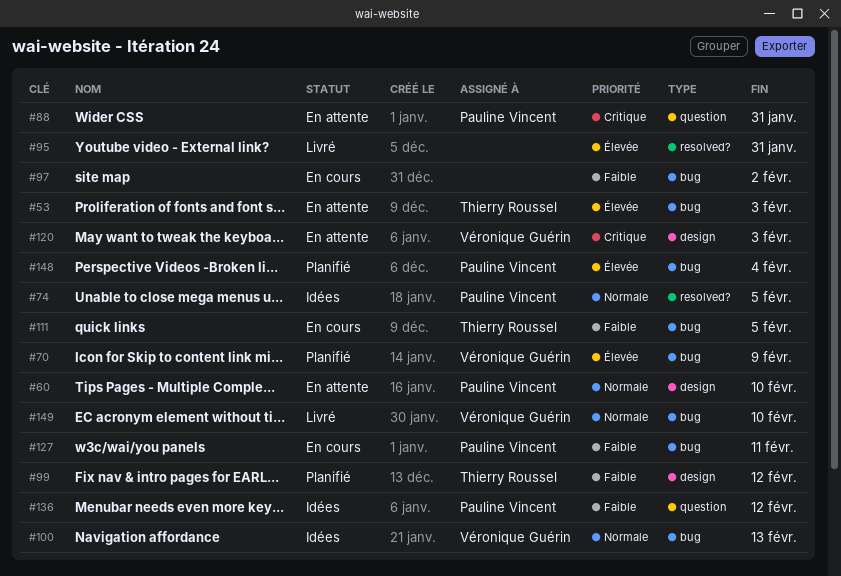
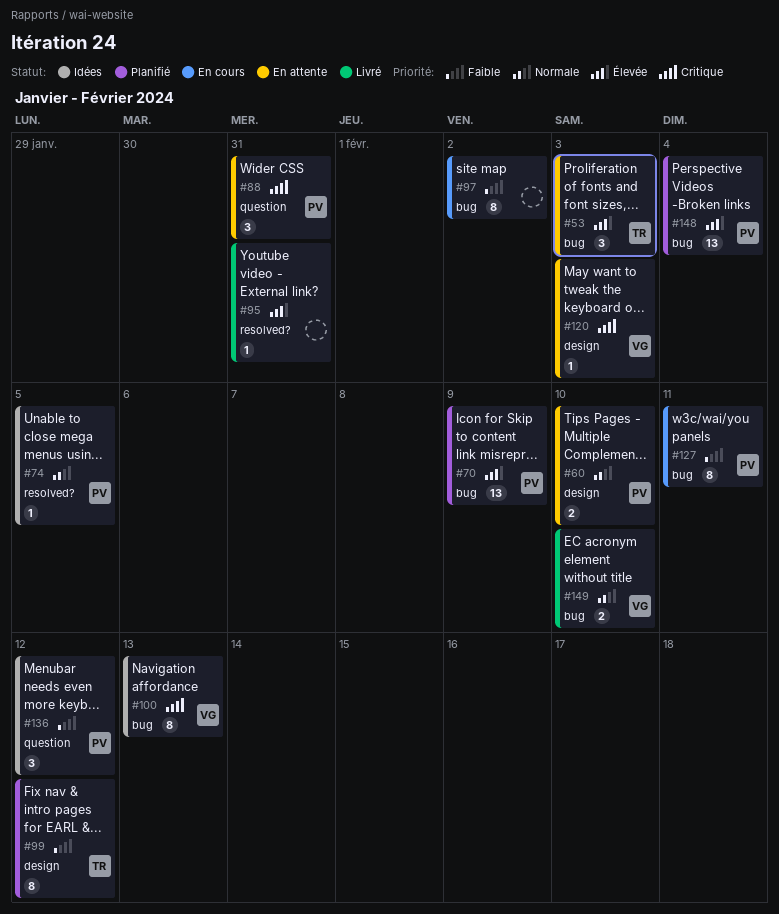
#70, owner: Véronique Guérin -> Pauline Vincent
#100, priority: Normale -> Critique
#111: present -> none

